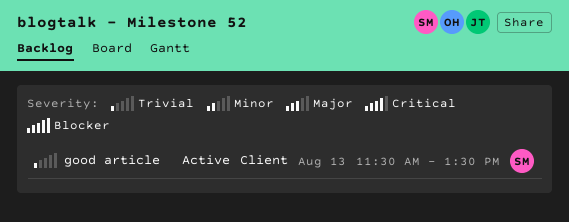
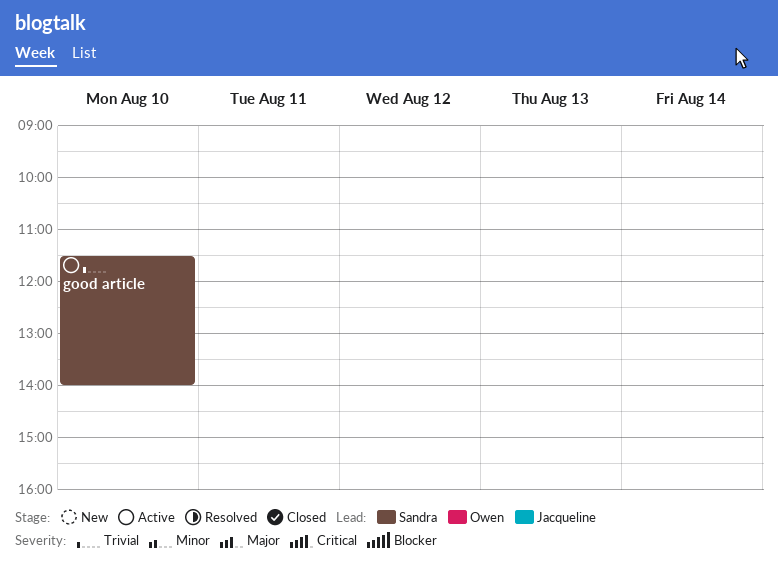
good article, day: Aug 13 -> Aug 10
good article, ends: 13:30 -> 14:00

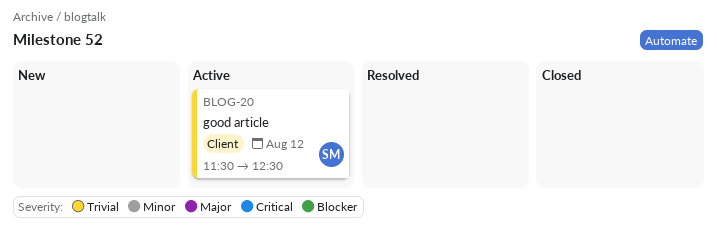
good article, day: Aug 10 -> Aug 12
good article, ends: 14:00 -> 12:30

